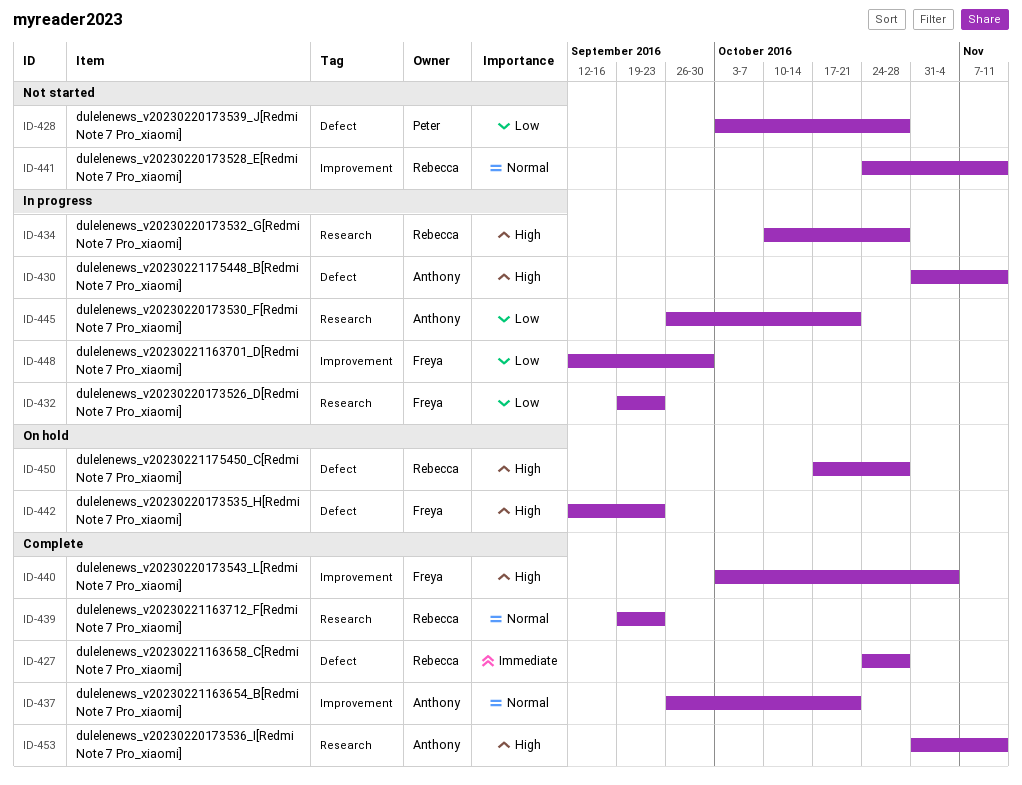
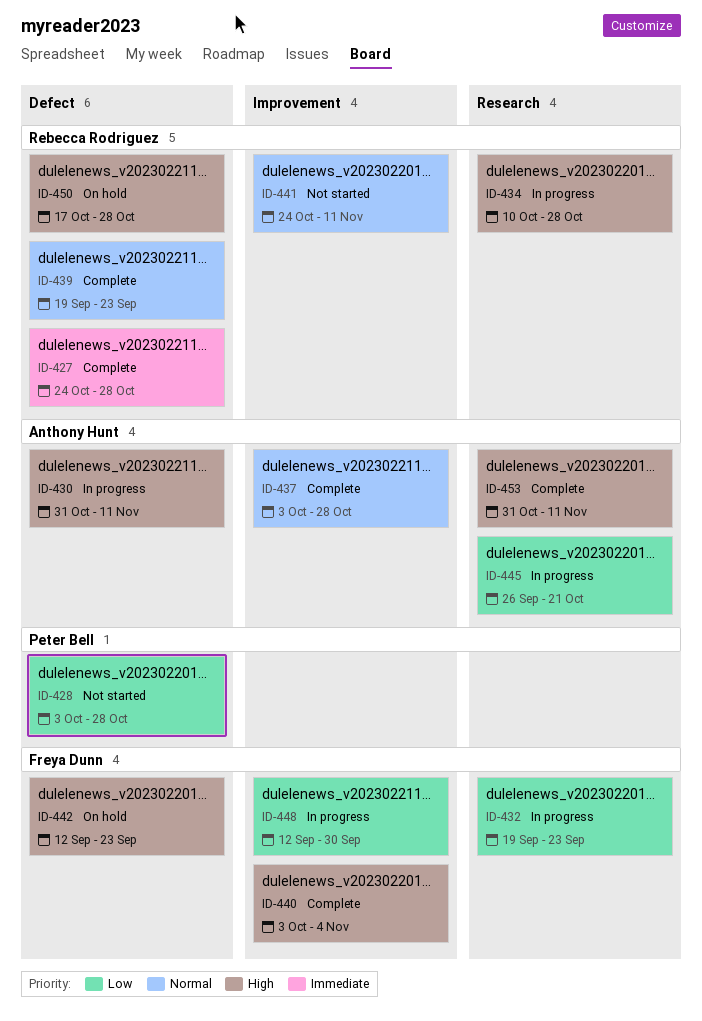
ID-437, start: Sep 26 -> Oct 3
ID-437, due: Oct 21 -> Oct 28
ID-439, label: Research -> Defect

